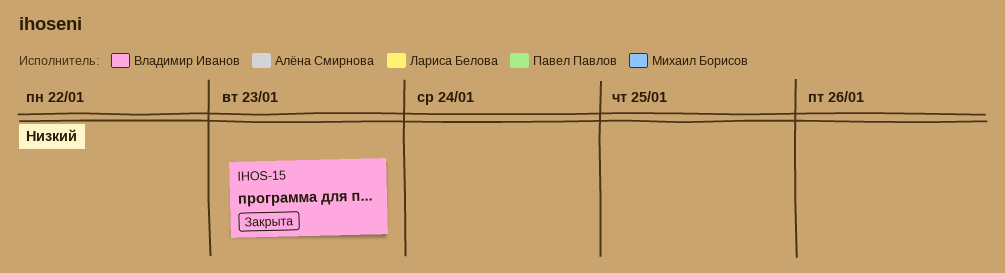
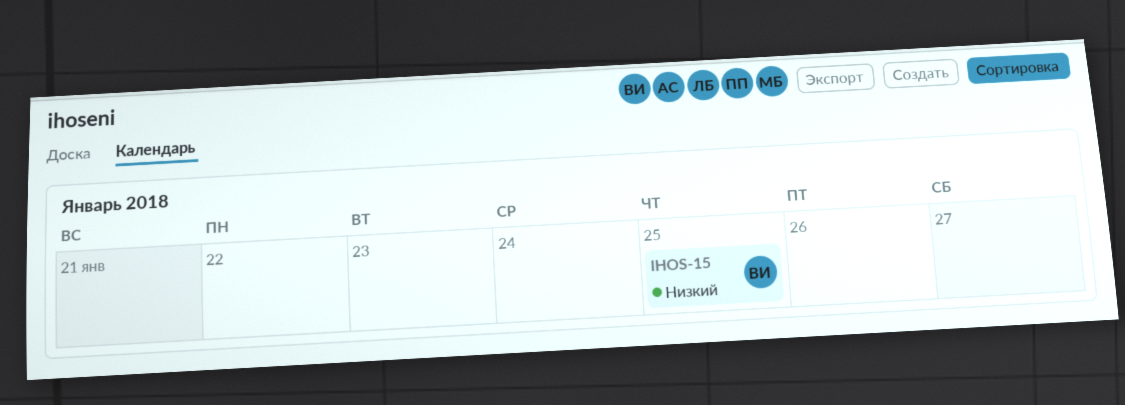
IHOS-15, due: Jan 23 -> Jan 25

